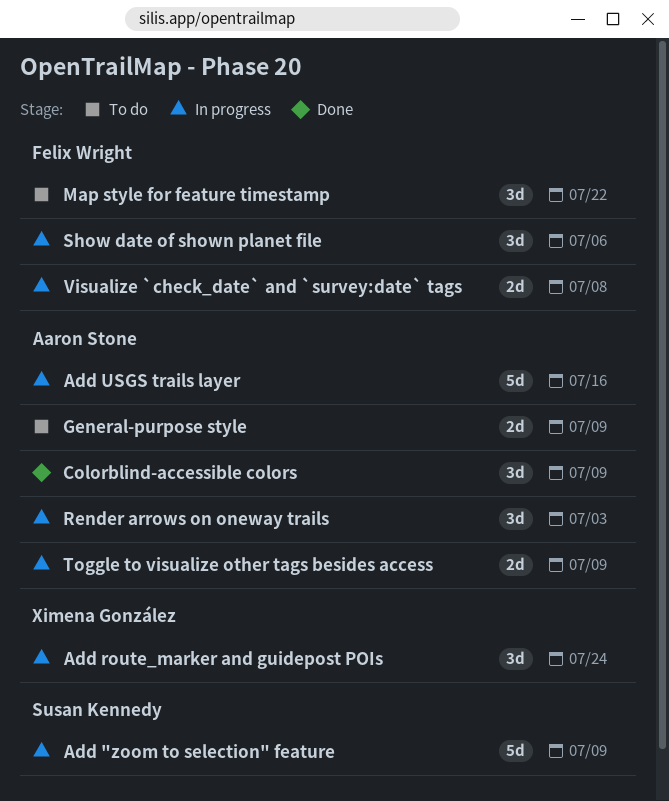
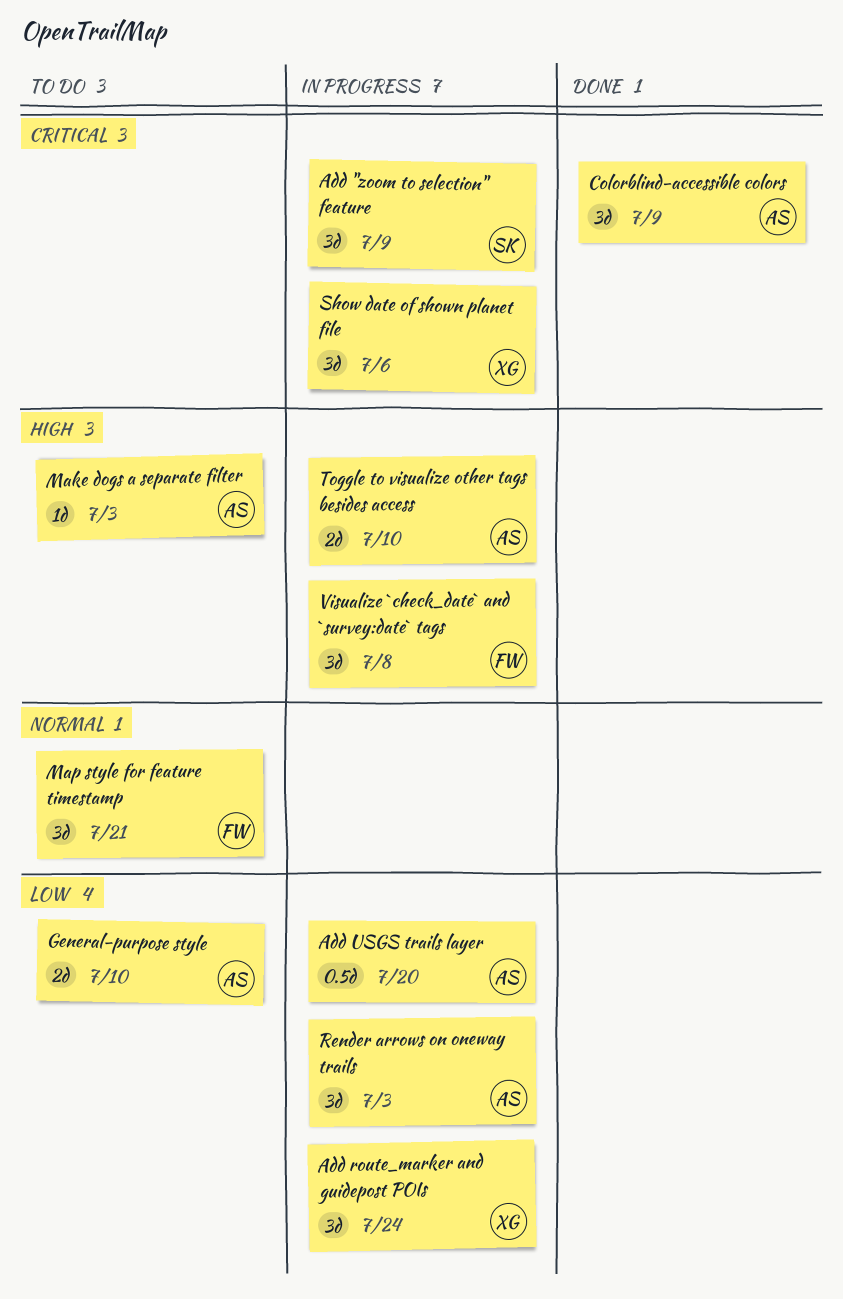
Add "zoom to selection" feature, estimate: 5d -> 3d
Add USGS trails layer, estimate: 5d -> 0.5d
Add USGS trails layer, due: Jul 16 -> Jul 20
General-purpose style, due: Jul 9 -> Jul 10
Make dogs a separate filter: none -> present
Map style for feature timestamp, due: Jul 22 -> Jul 21
Show date of shown planet file, owner: Felix Wright -> Ximena González
Toggle to visualize other tags besides access, due: Jul 9 -> Jul 10
Visualize `check_date` and `survey:date` tags, estimate: 2d -> 3d

